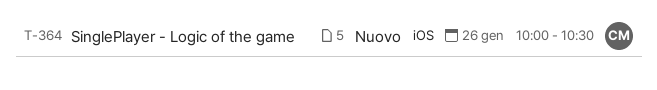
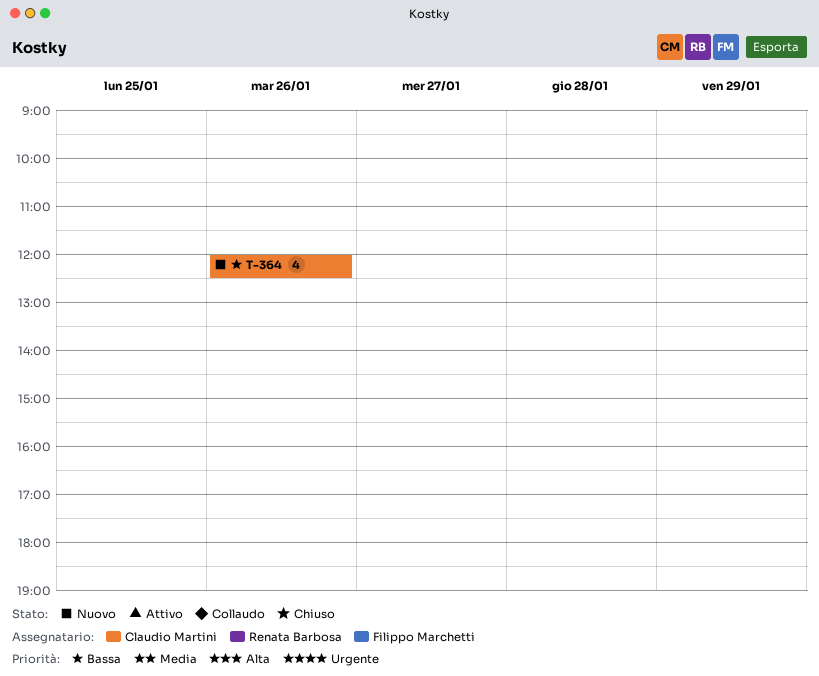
T-364, begins: 10:00 -> 12:00
T-364, ends: 10:30 -> 12:30

